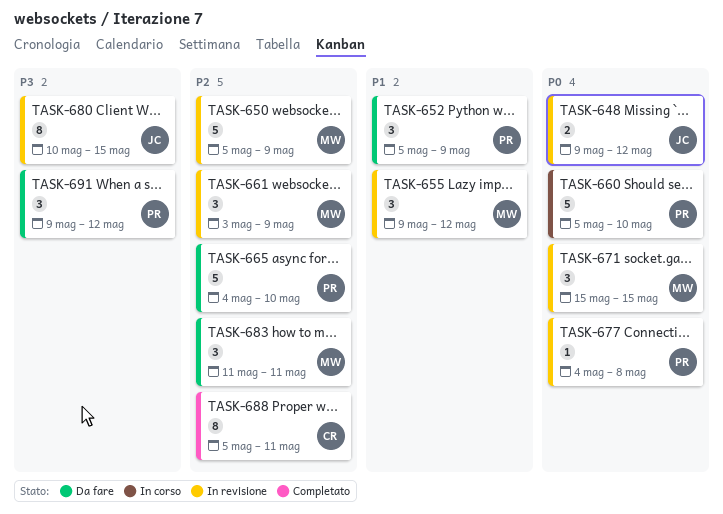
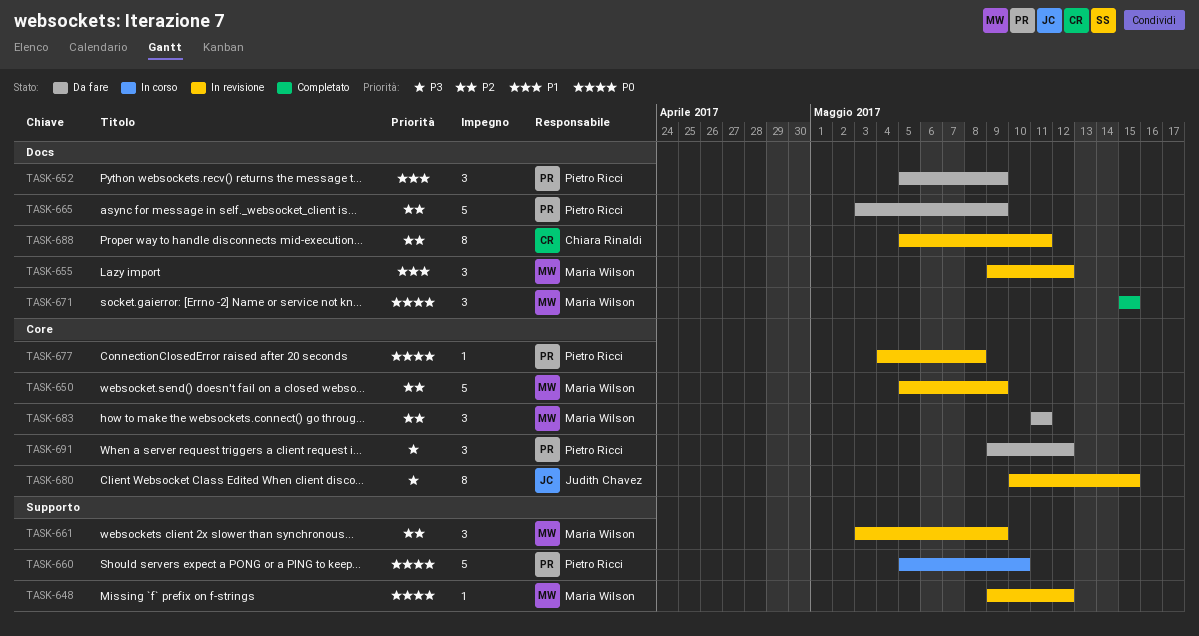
TASK-648, owner: Judith Chavez -> Maria Wilson
TASK-648, estimate: 2 -> 1
TASK-665, start: May 4 -> May 3
TASK-665, due: May 10 -> May 9
TASK-671, status: In revisione -> Completato
TASK-688, status: Completato -> In revisione

